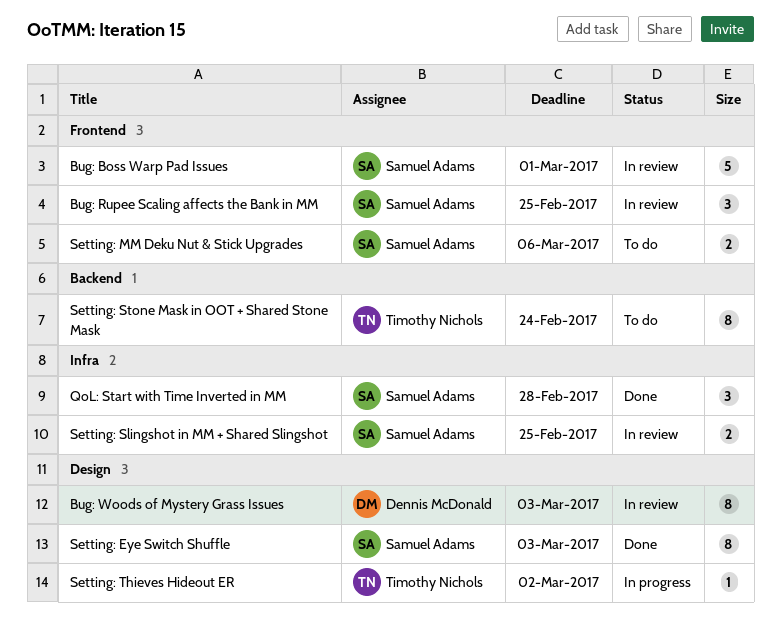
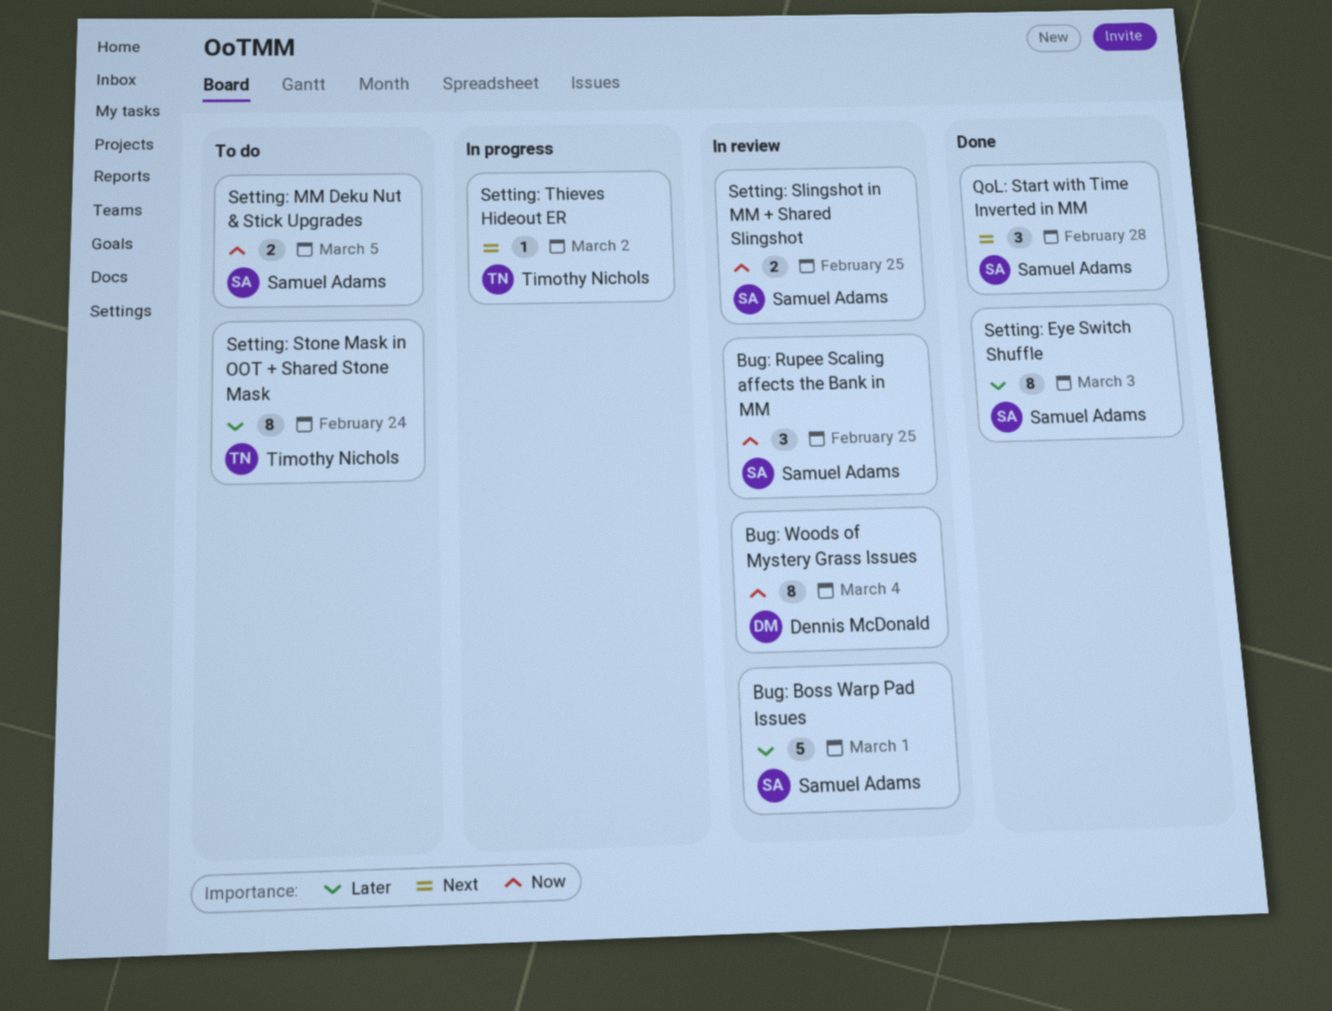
Bug: Woods of Mystery Grass Issues, due: Mar 3 -> Mar 4
Setting: MM Deku Nut & Stick Upgrades, due: Mar 6 -> Mar 5

